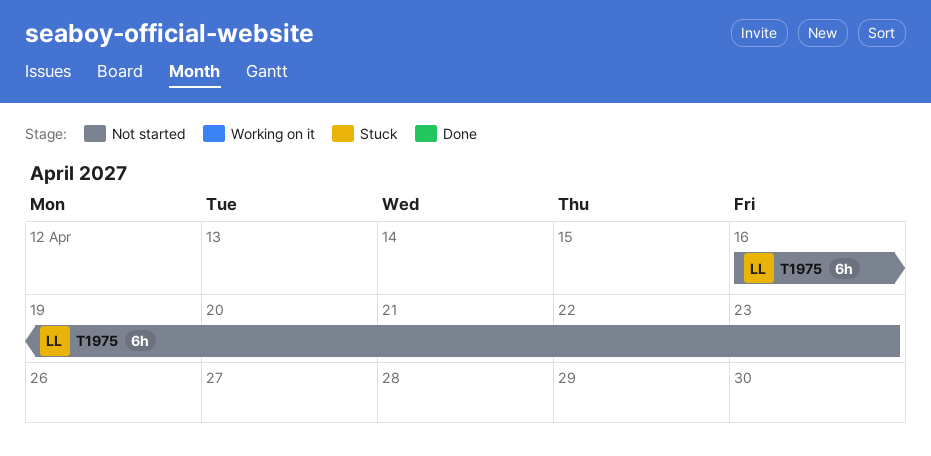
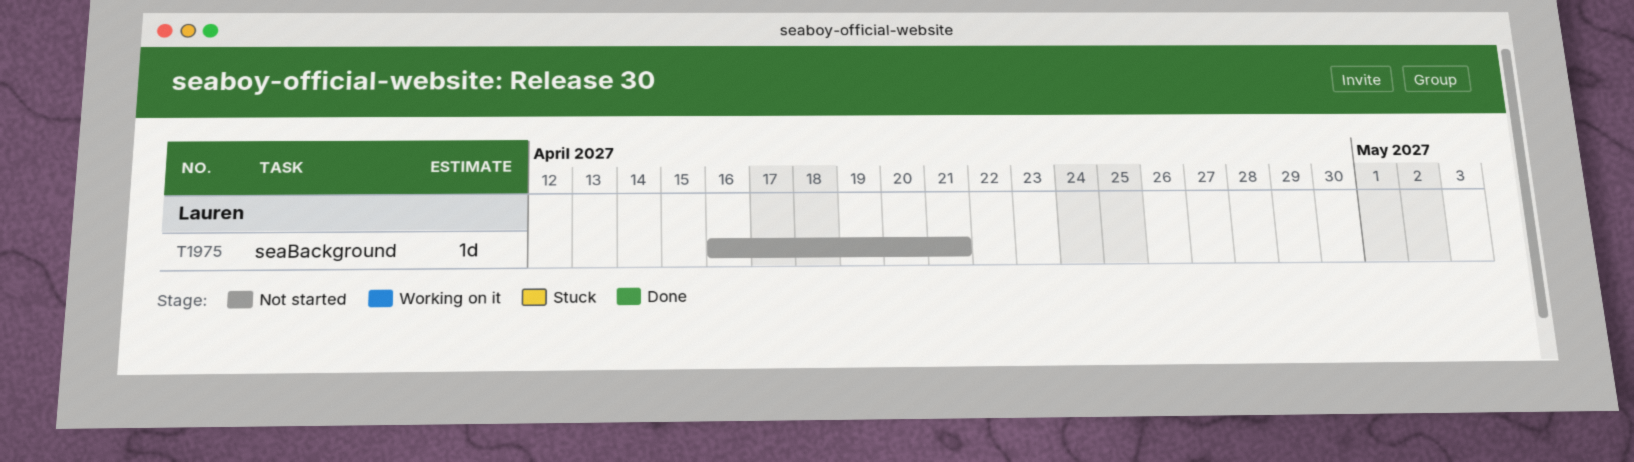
T1975, estimate: 6h -> 1d
T1975, due: Apr 23 -> Apr 21

